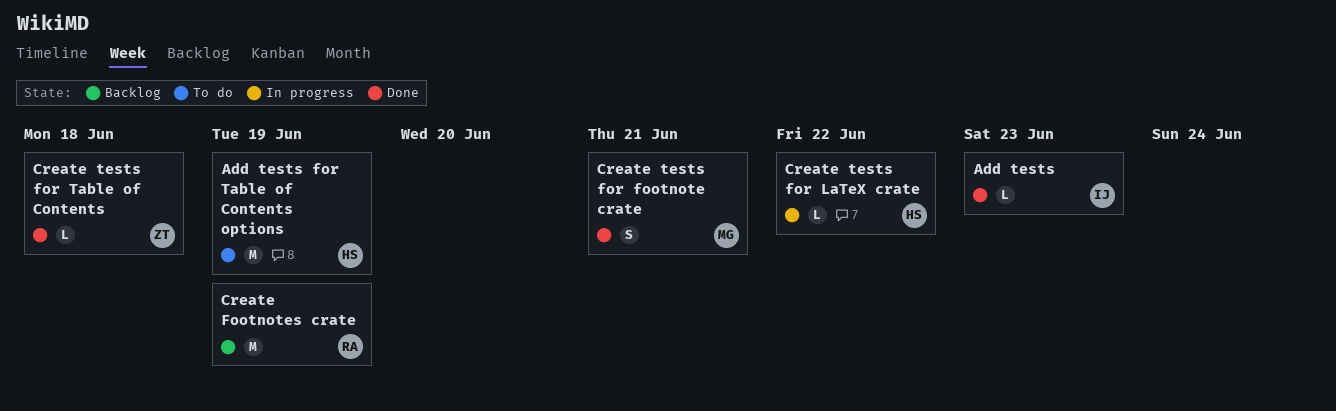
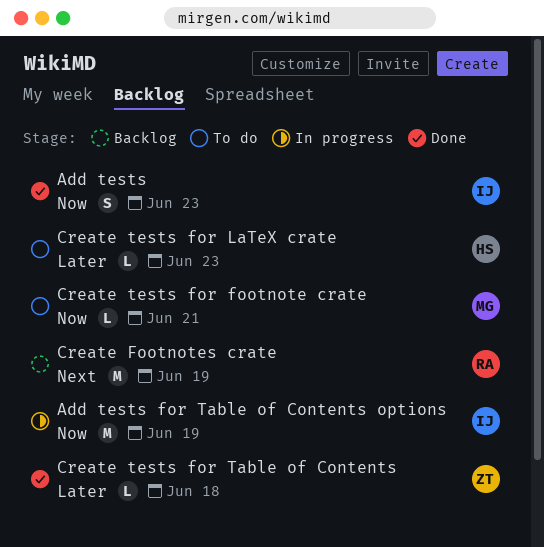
Add tests, estimate: L -> S
Add tests for Table of Contents options, status: To do -> In progress
Add tests for Table of Contents options, owner: HS -> IJ
Create tests for footnote crate, status: Done -> To do
Create tests for footnote crate, estimate: S -> L
Create tests for LaTeX crate, status: In progress -> To do
Create tests for LaTeX crate, due: Jun 22 -> Jun 23

